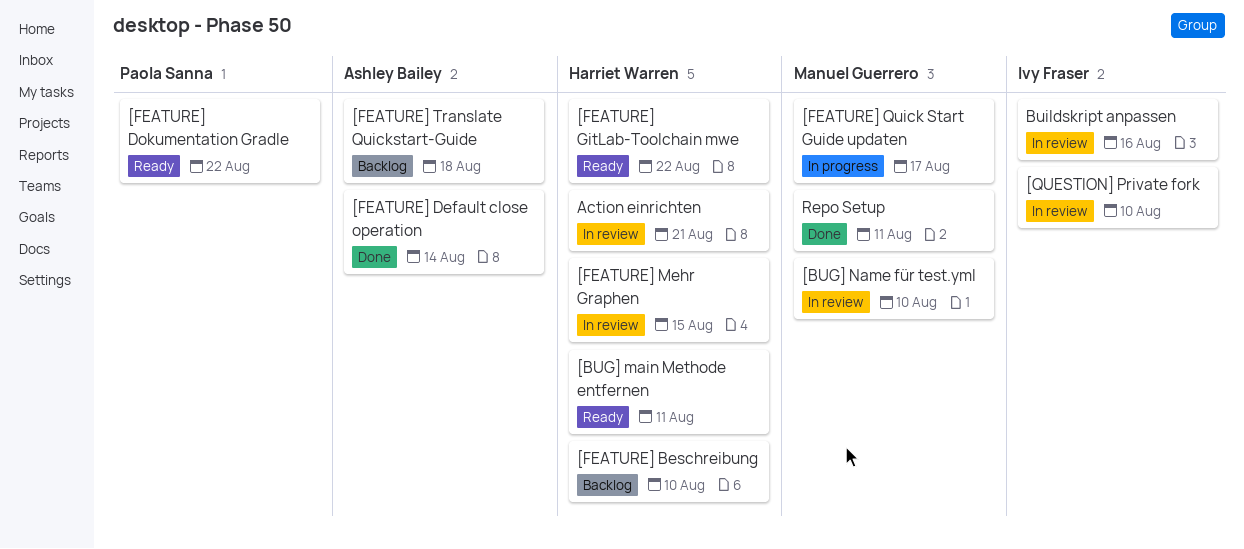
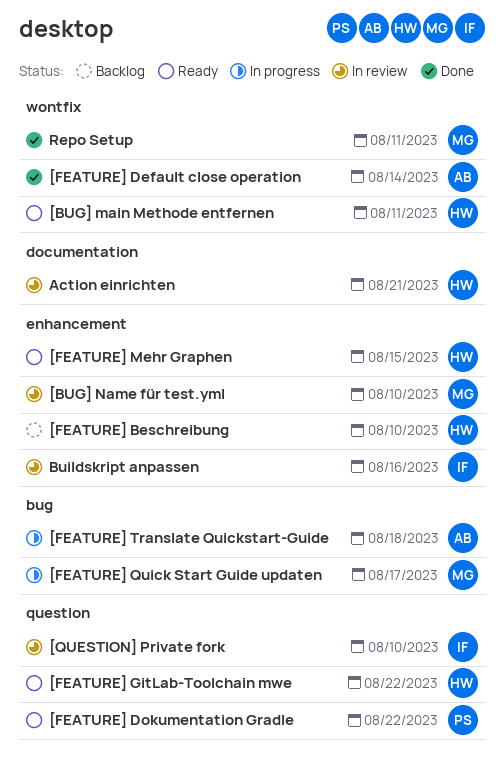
[FEATURE] Mehr Graphen, status: In review -> Ready
[FEATURE] Translate Quickstart-Guide, status: Backlog -> In progress

